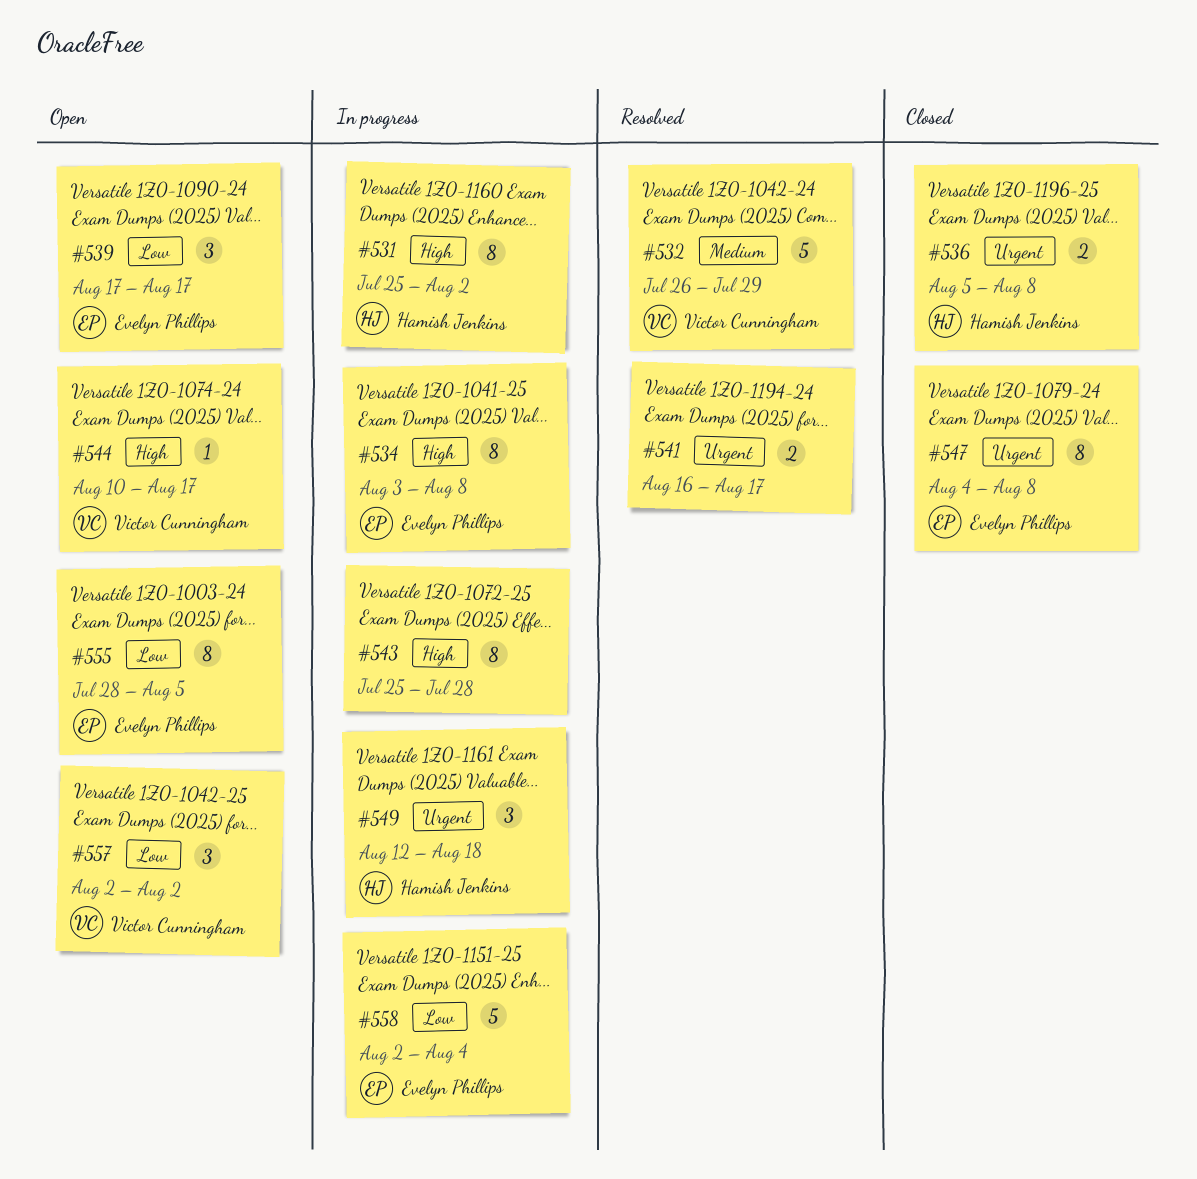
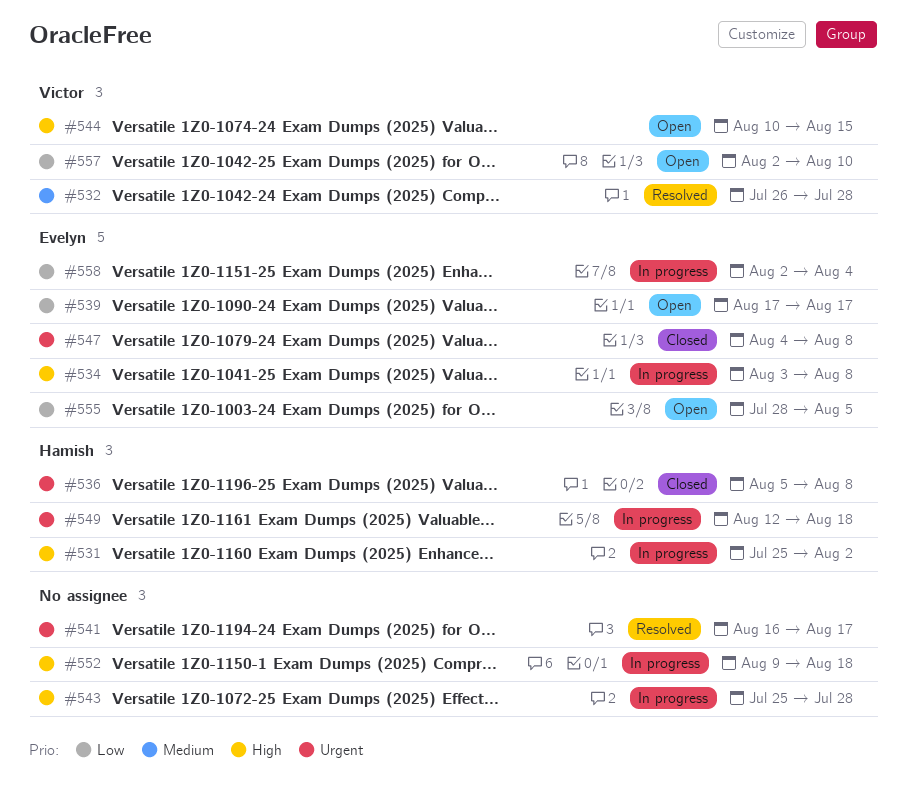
#532, due: Jul 29 -> Jul 28
#544, due: Aug 17 -> Aug 15
#552: none -> present
#557, due: Aug 2 -> Aug 10

